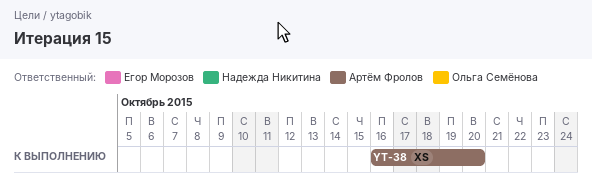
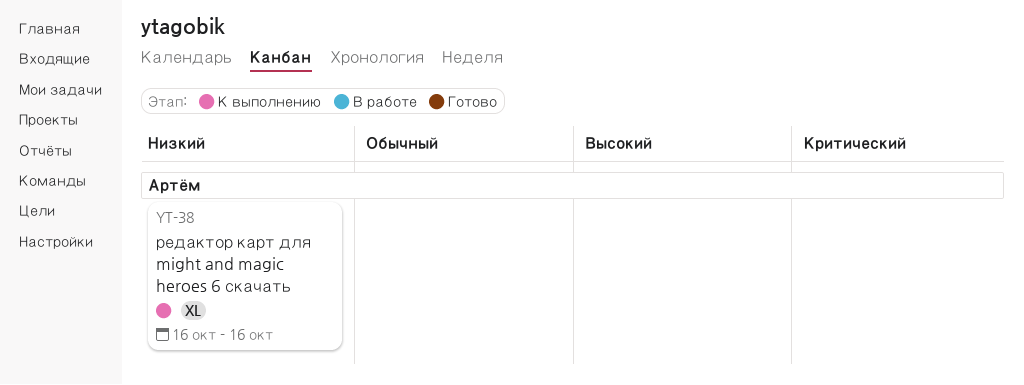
YT-38, estimate: XS -> XL
YT-38, due: Oct 20 -> Oct 16

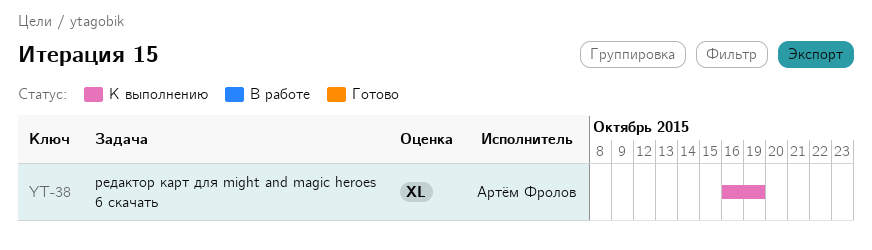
YT-38, due: Oct 16 -> Oct 19

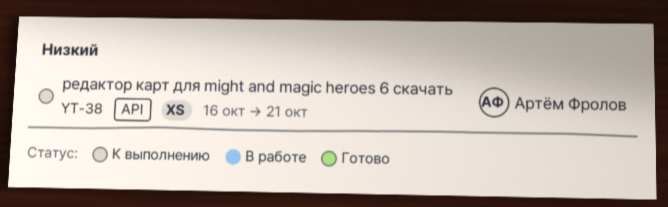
YT-38, estimate: XL -> XS
YT-38, due: Oct 19 -> Oct 21

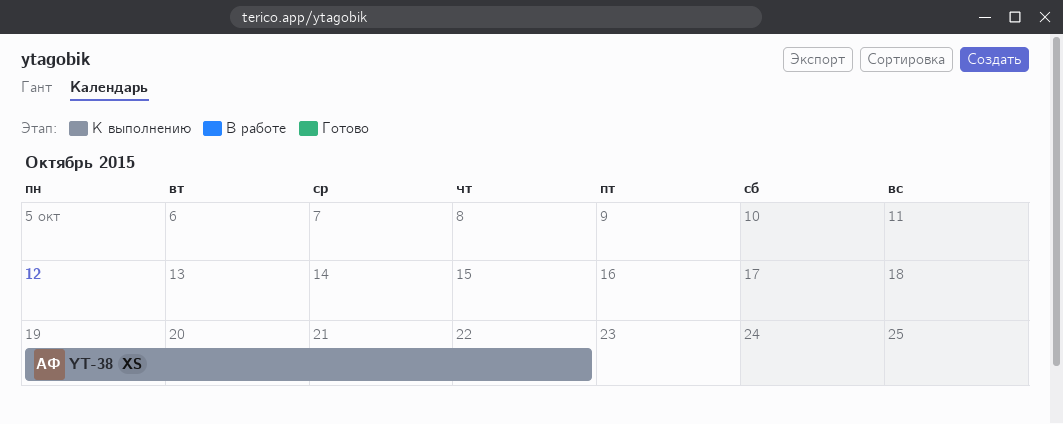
YT-38, start: Oct 16 -> Oct 19
YT-38, due: Oct 21 -> Oct 22

